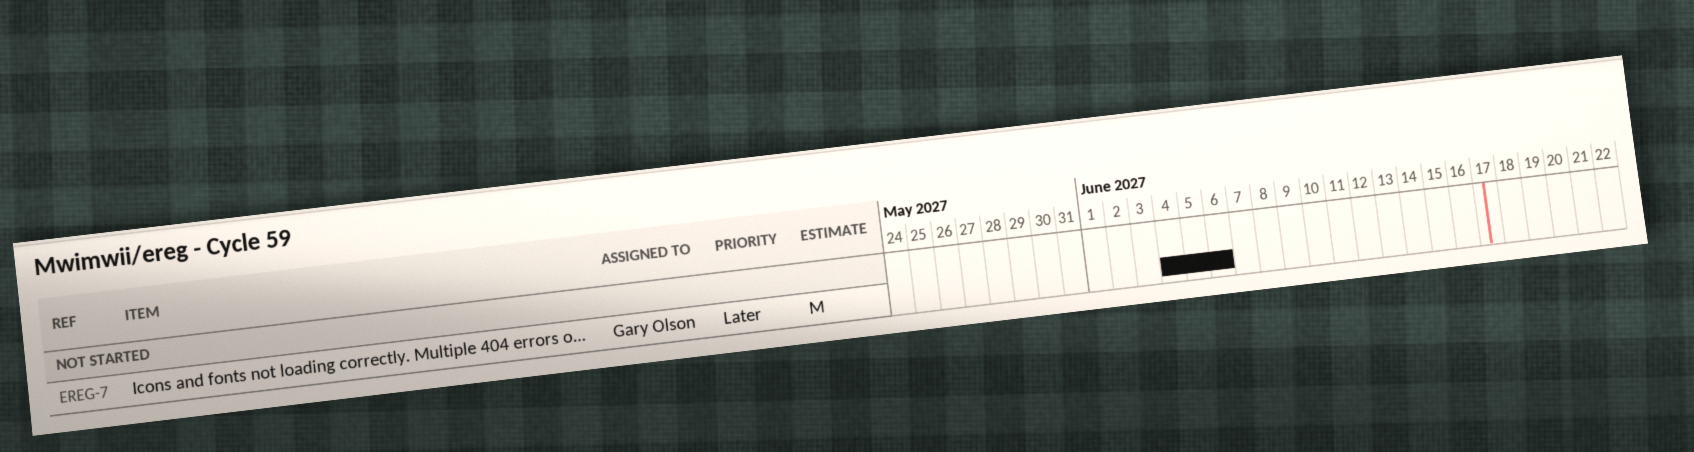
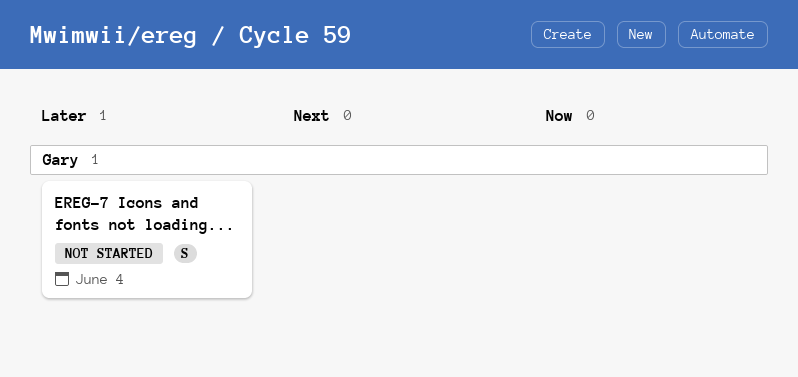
EREG-7, estimate: M -> S
EREG-7, due: Jun 6 -> Jun 4

